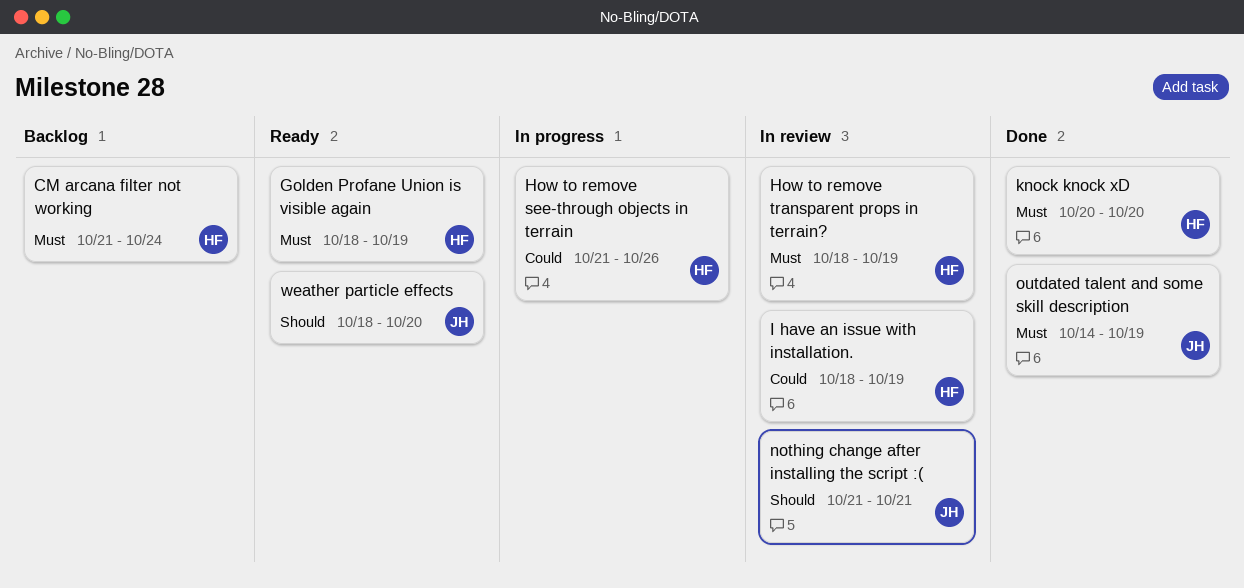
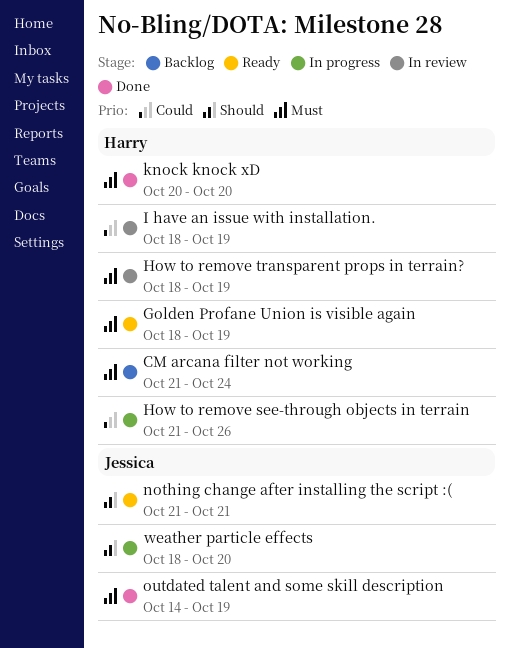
nothing change after installing the script :(, status: In review -> Ready
weather particle effects, status: Ready -> In progress

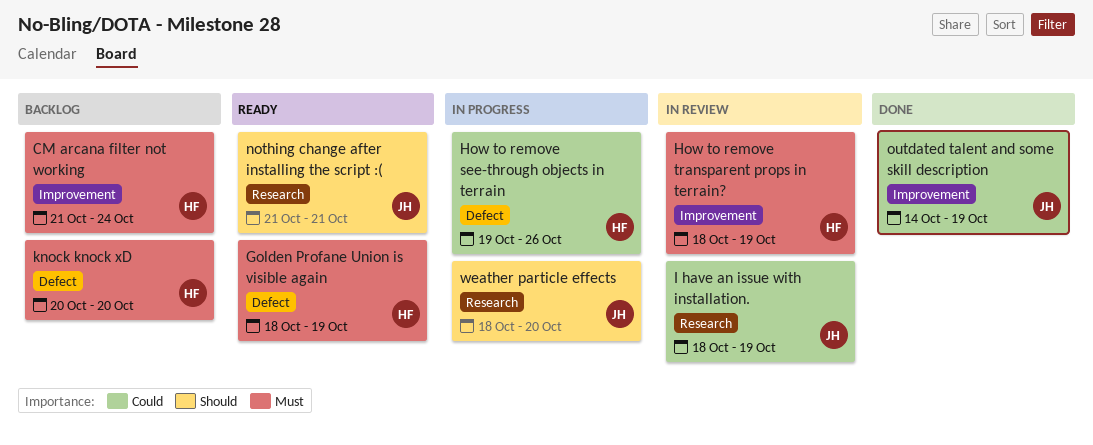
How to remove see-through objects in terrain, start: Oct 21 -> Oct 19
I have an issue with installation., owner: Harry -> Jessica
knock knock xD, status: Done -> Backlog
outdated talent and some skill description, priority: Must -> Could

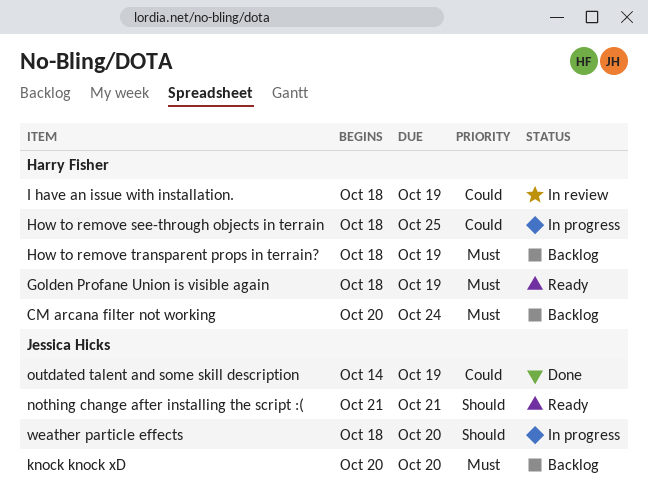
CM arcana filter not working, start: Oct 21 -> Oct 20
How to remove see-through objects in terrain, start: Oct 19 -> Oct 18
How to remove see-through objects in terrain, due: Oct 26 -> Oct 25
How to remove transparent props in terrain?, status: In review -> Backlog
I have an issue with installation., owner: Jessica Hicks -> Harry Fisher
knock knock xD, owner: Harry Fisher -> Jessica Hicks

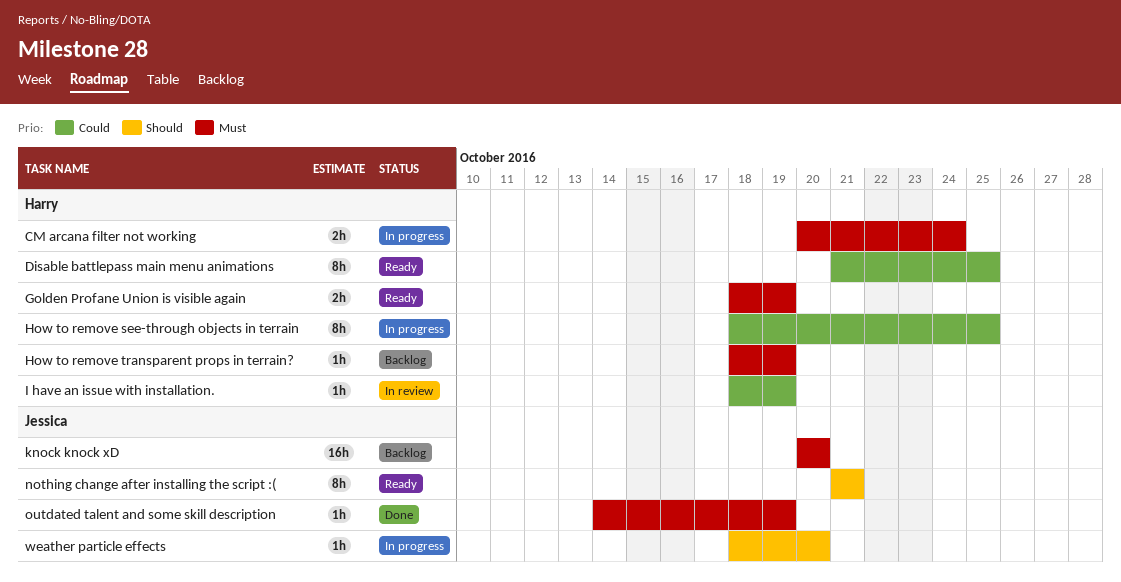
CM arcana filter not working, status: Backlog -> In progress
Disable battlepass main menu animations: none -> present
outdated talent and some skill description, priority: Could -> Must

